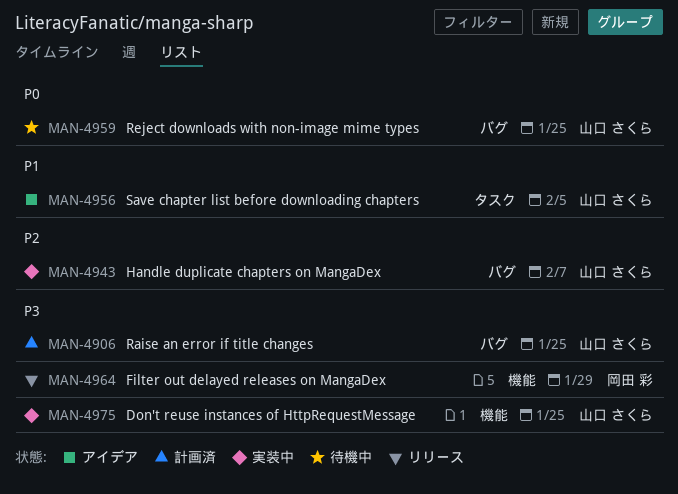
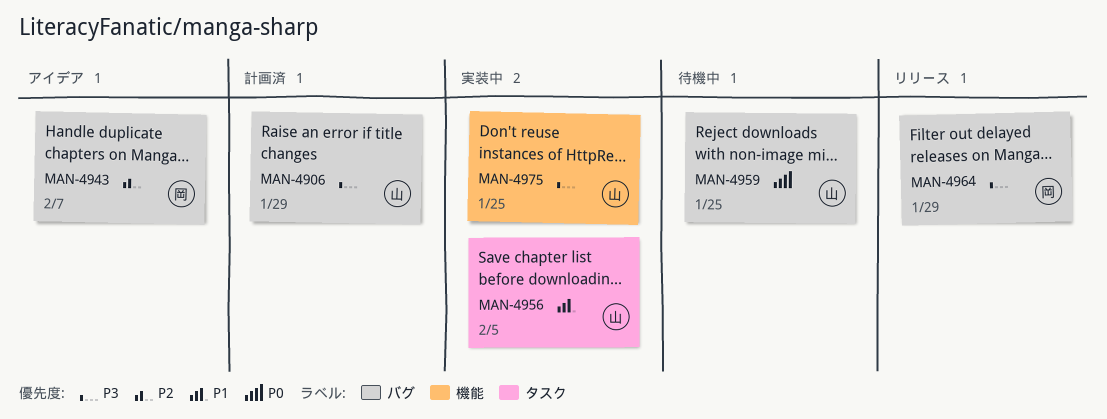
MAN-4906, due: Jan 25 -> Jan 29
MAN-4943, status: 実装中 -> アイデア
MAN-4943, owner: 山口 さくら -> 岡田 彩
MAN-4956, status: アイデア -> 実装中
MAN-4964, label: 機能 -> バグ

